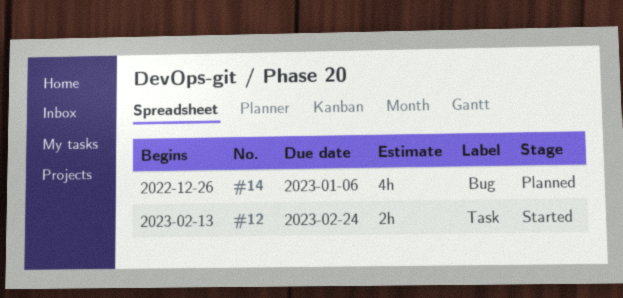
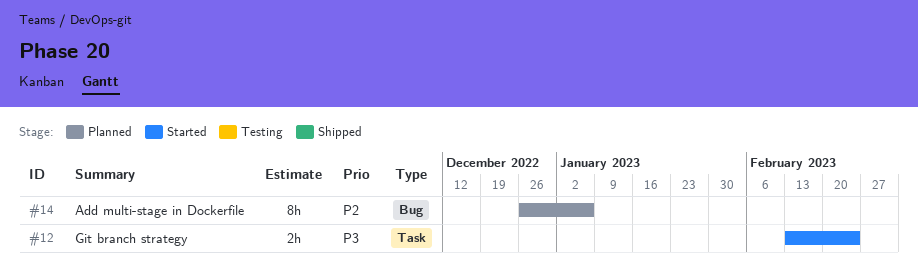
#14, estimate: 4h -> 8h

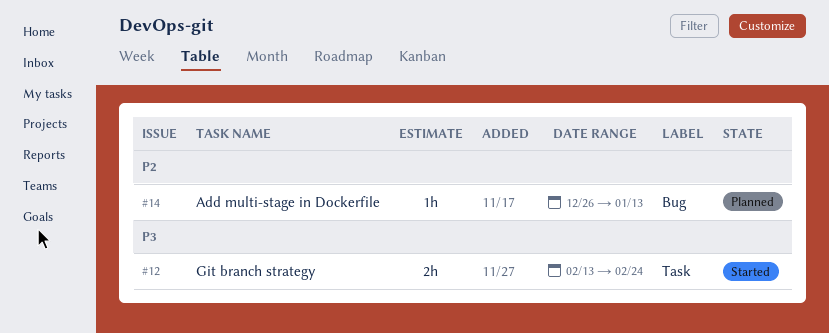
#14, estimate: 8h -> 1h
#14, due: Jan 6 -> Jan 13

